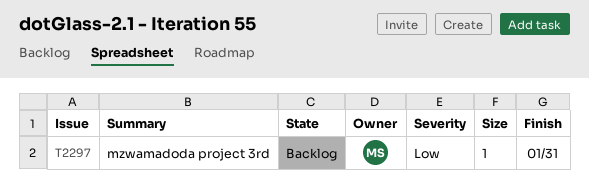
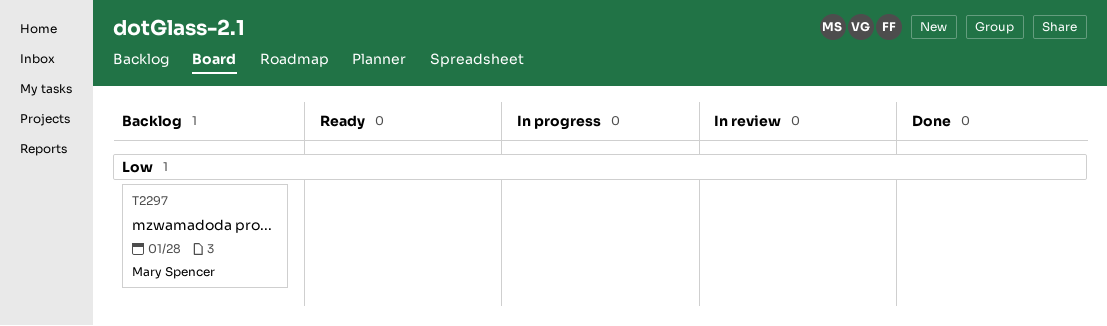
T2297, due: Jan 31 -> Jan 28

